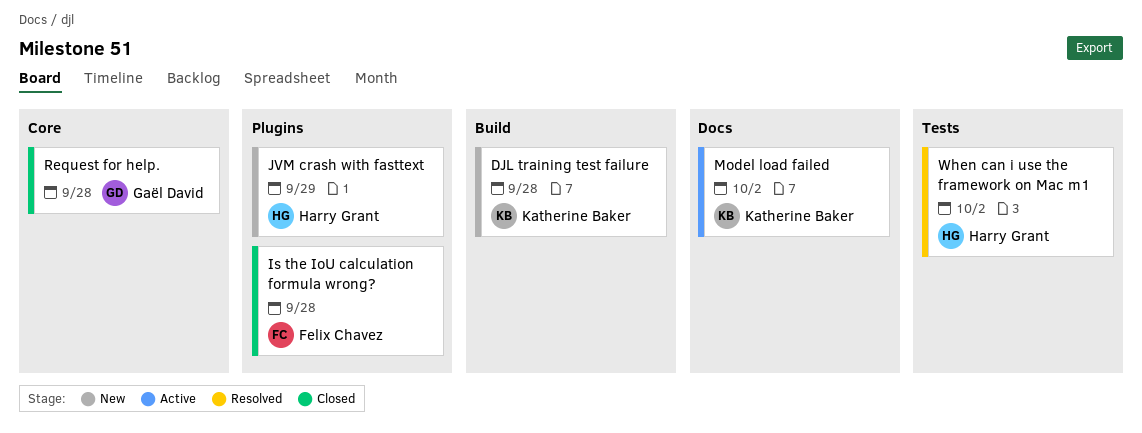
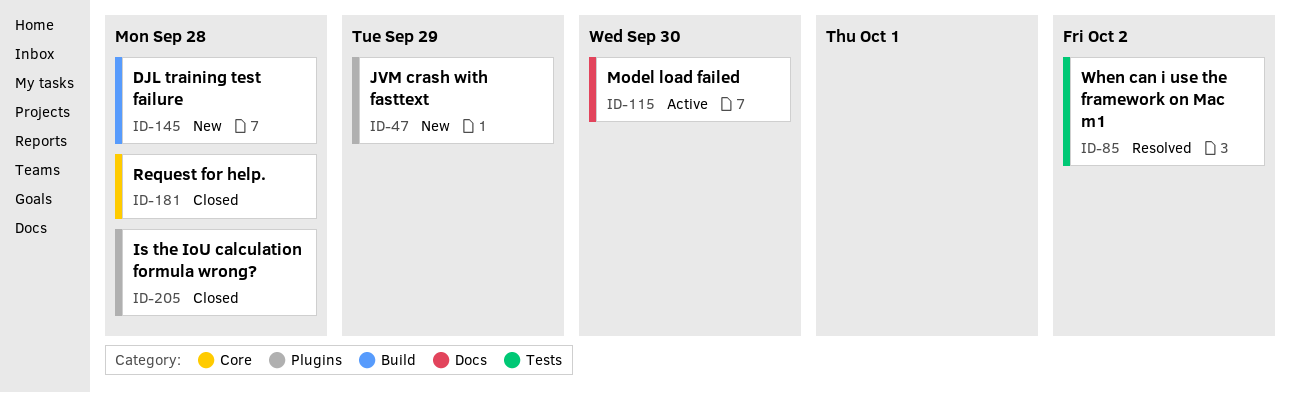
Model load failed, due: Oct 2 -> Sep 30

